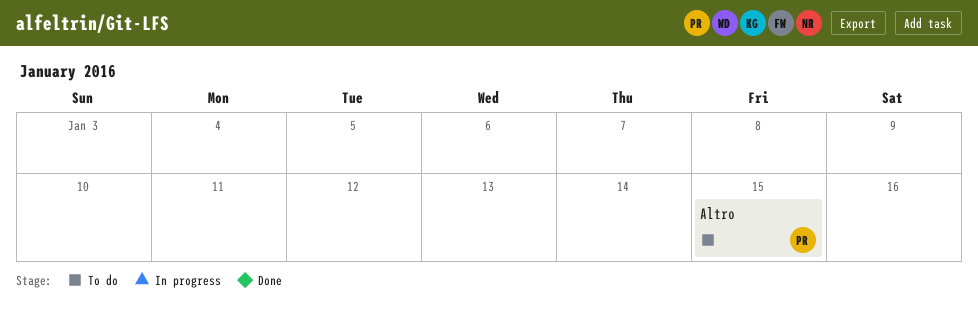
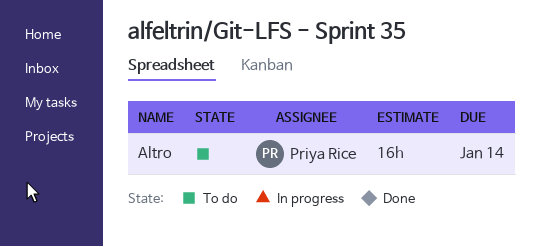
Altro, due: Jan 15 -> Jan 14

